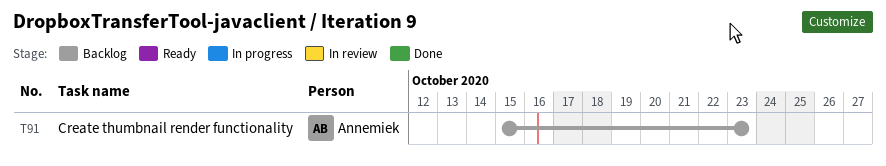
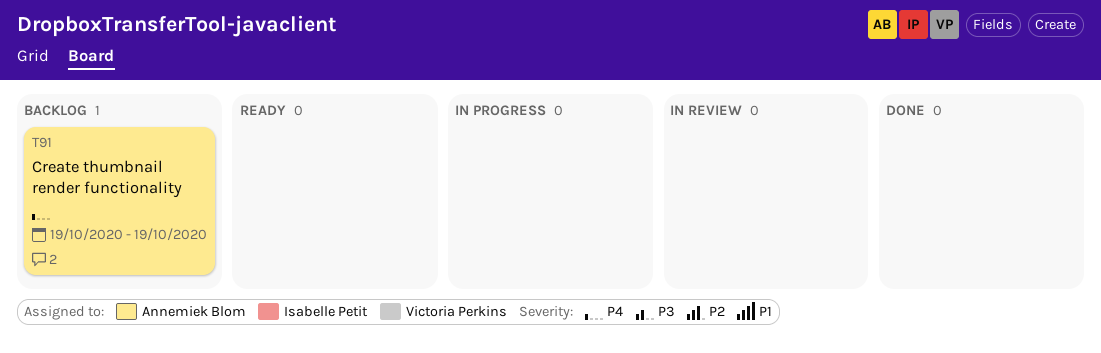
T91, start: Oct 15 -> Oct 19
T91, due: Oct 23 -> Oct 19

